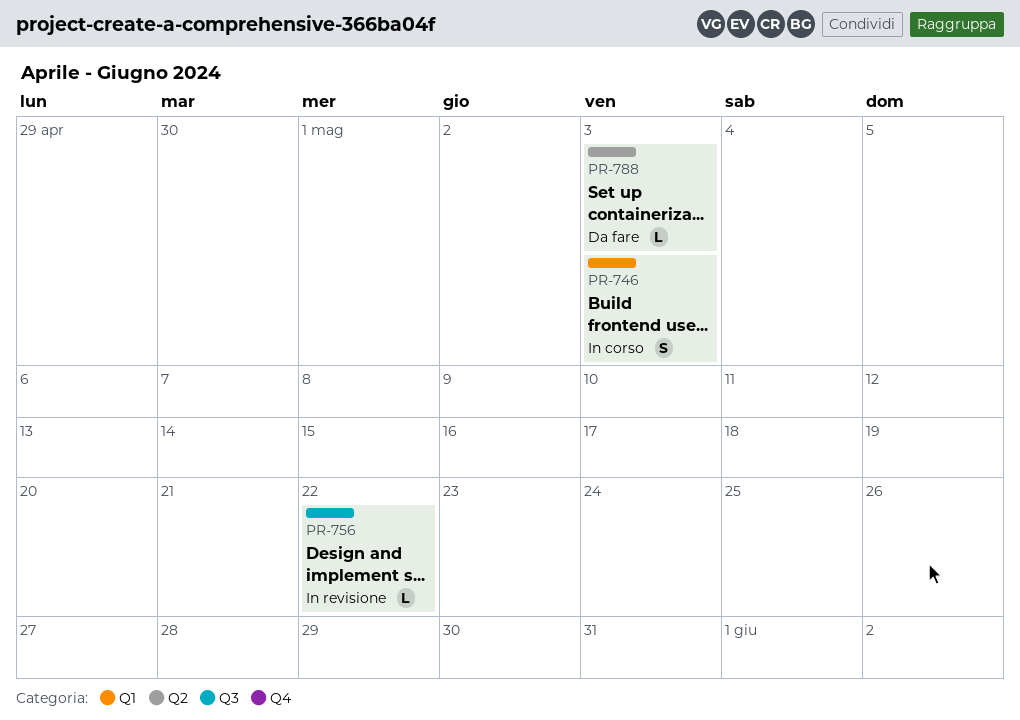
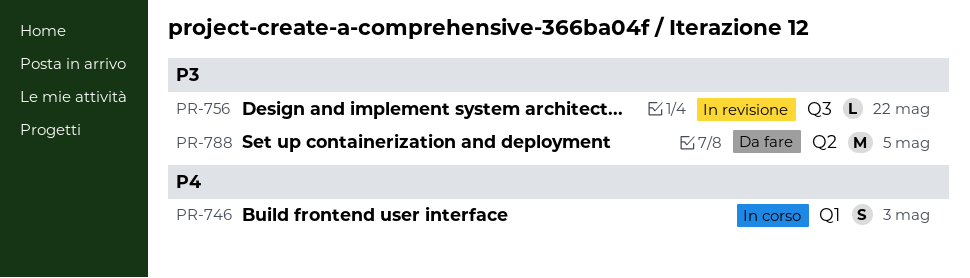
PR-788, estimate: L -> M
PR-788, due: May 3 -> May 5

